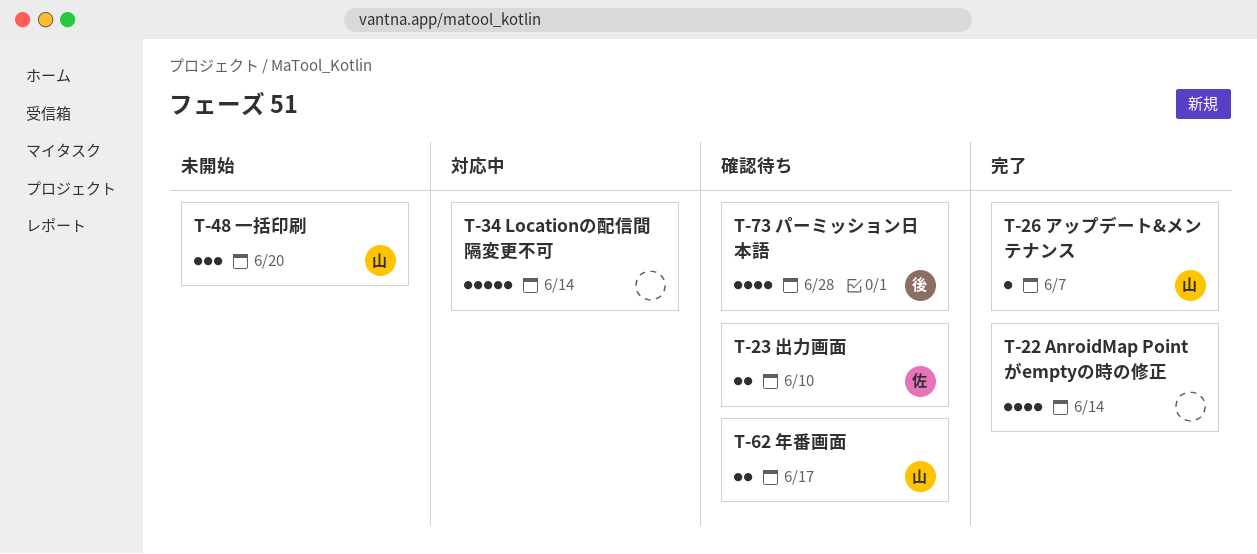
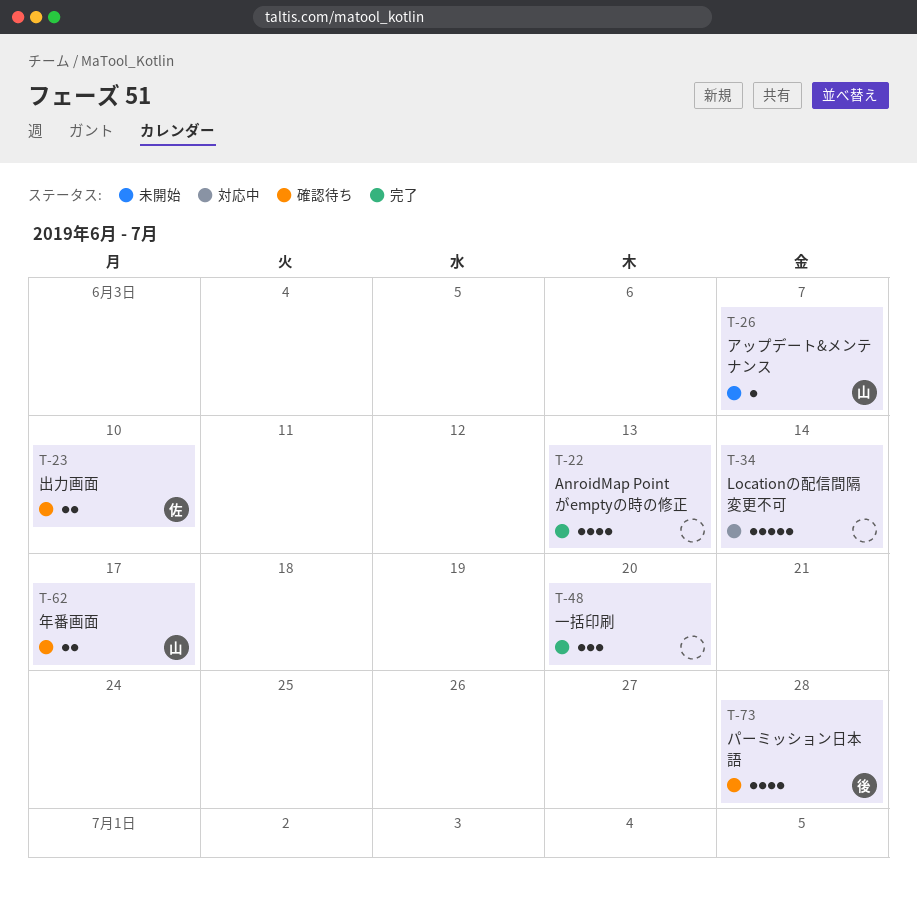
T-22, due: Jun 14 -> Jun 13
T-26, status: 完了 -> 未開始
T-48, status: 未開始 -> 完了
T-48, owner: 山 -> none

